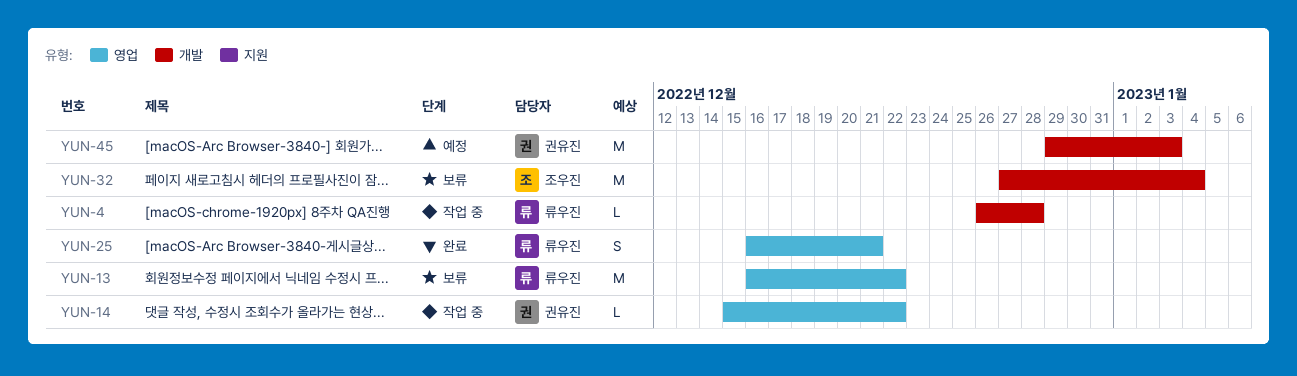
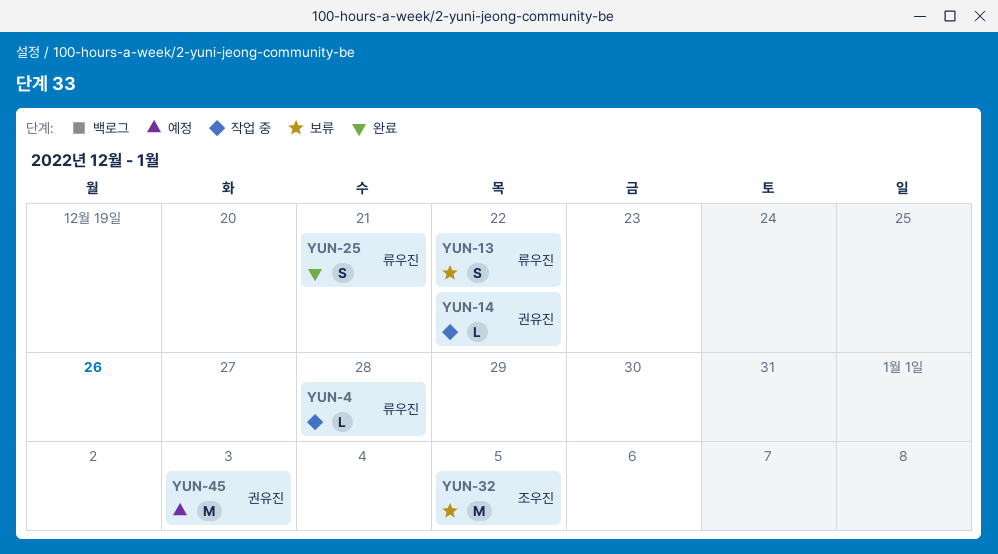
YUN-13, estimate: M -> S
YUN-32, due: Jan 4 -> Jan 5

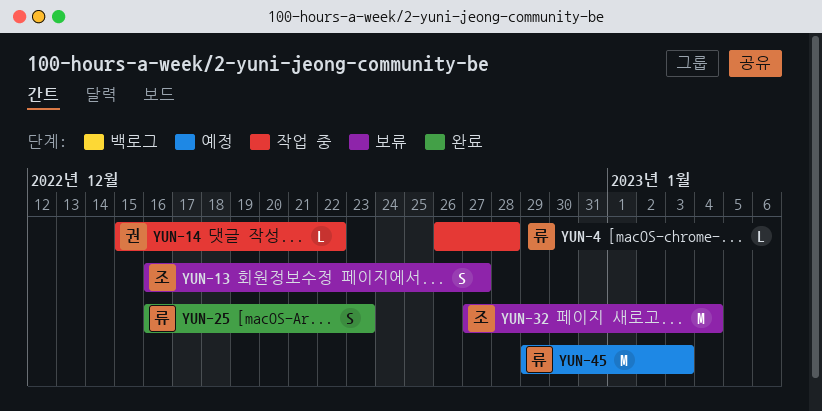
YUN-13, owner: 류우진 -> 조우진
YUN-13, due: Dec 22 -> Dec 27
YUN-25, due: Dec 21 -> Dec 23
YUN-32, due: Jan 5 -> Jan 4
YUN-45, owner: 권유진 -> 류우진

